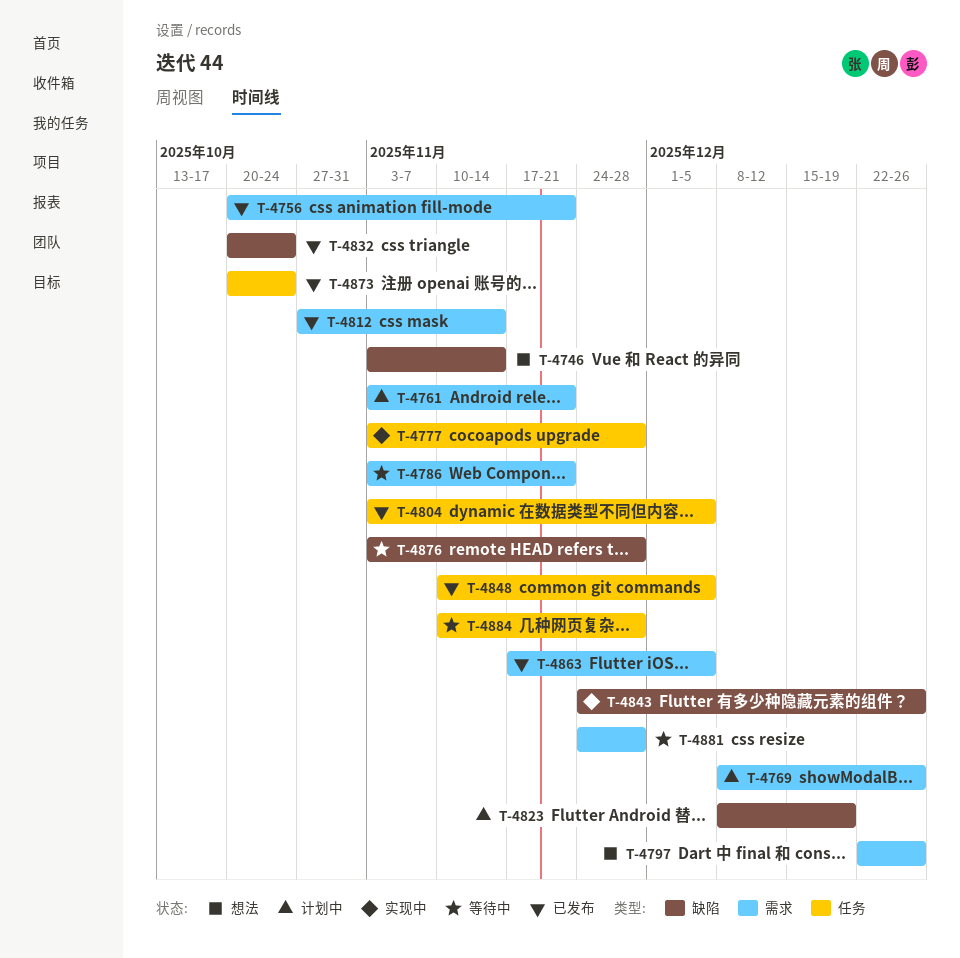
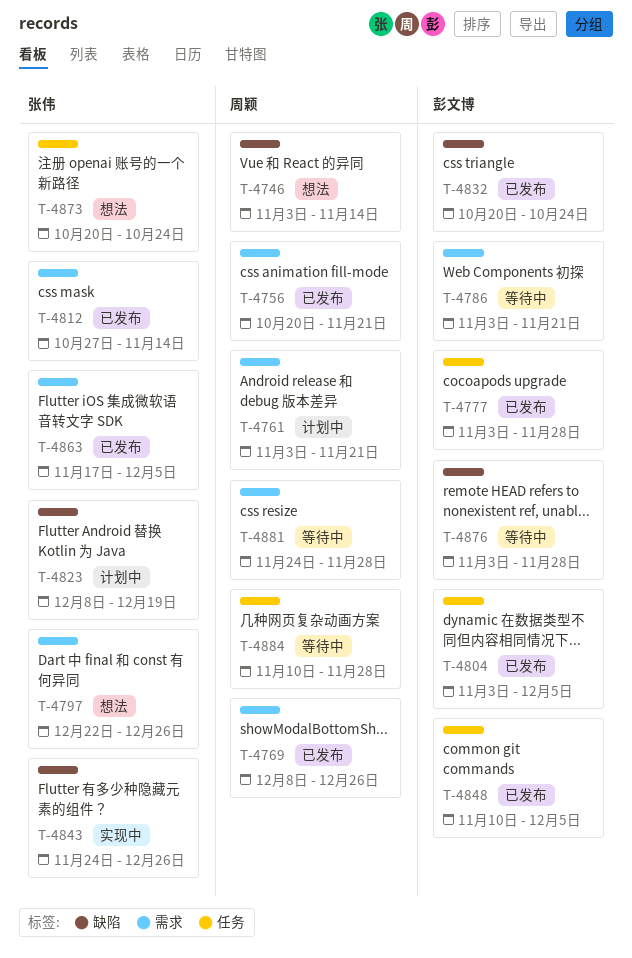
T-4769, status: 计划中 -> 已发布
T-4777, status: 实现中 -> 已发布
T-4873, status: 已发布 -> 想法

